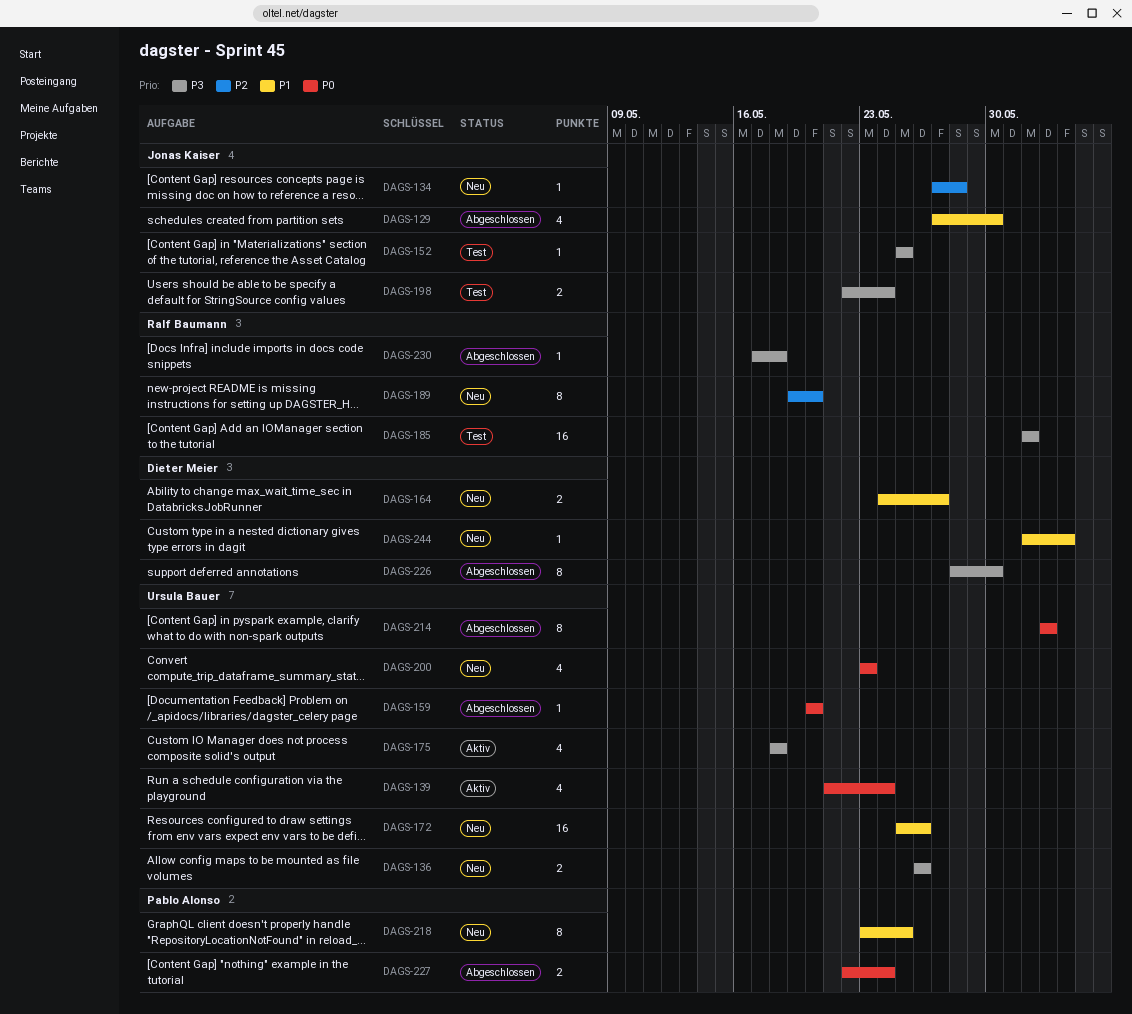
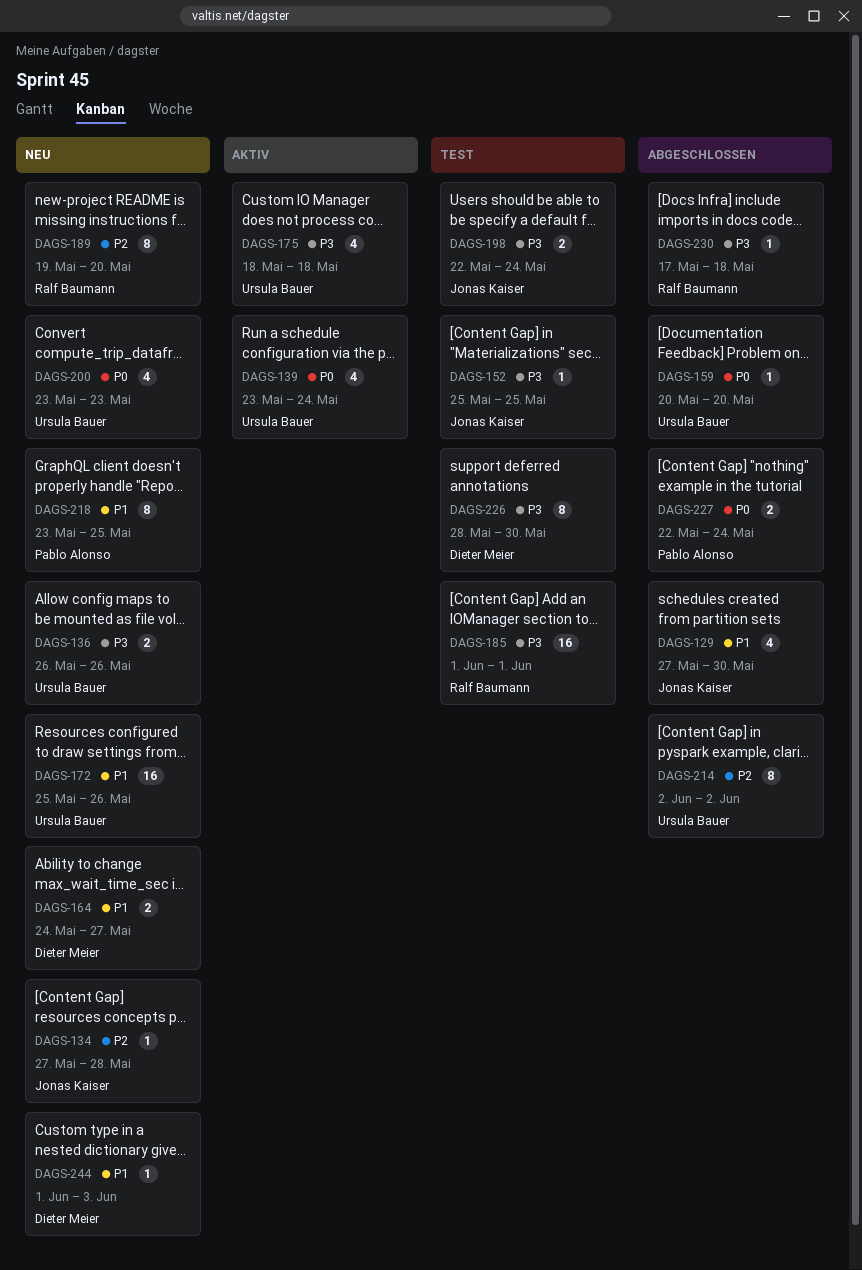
DAGS-139, start: May 21 -> May 23
DAGS-214, priority: P0 -> P2
DAGS-226, status: Abgeschlossen -> Test

